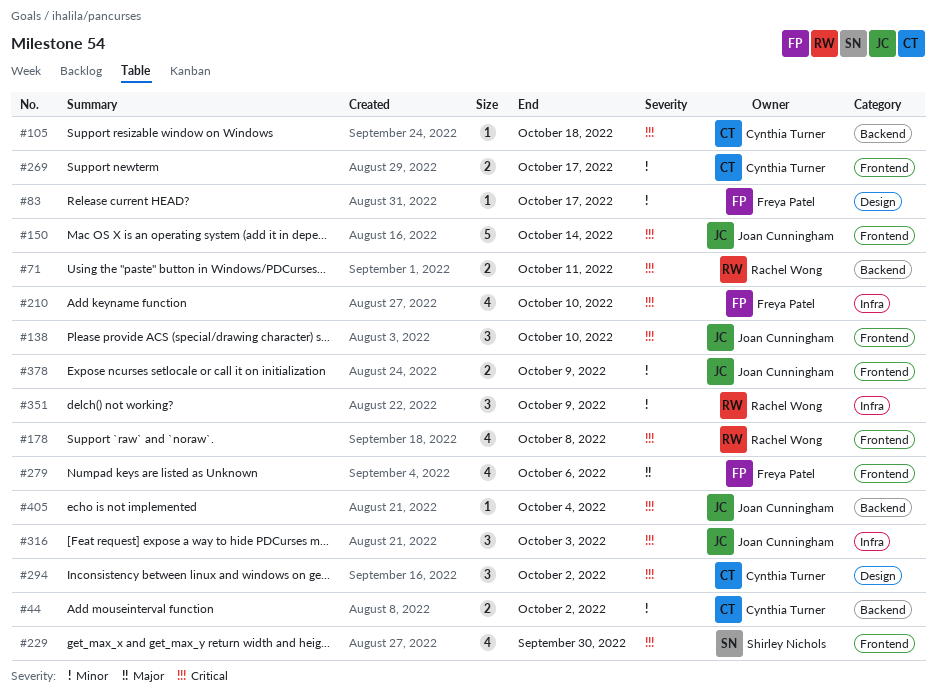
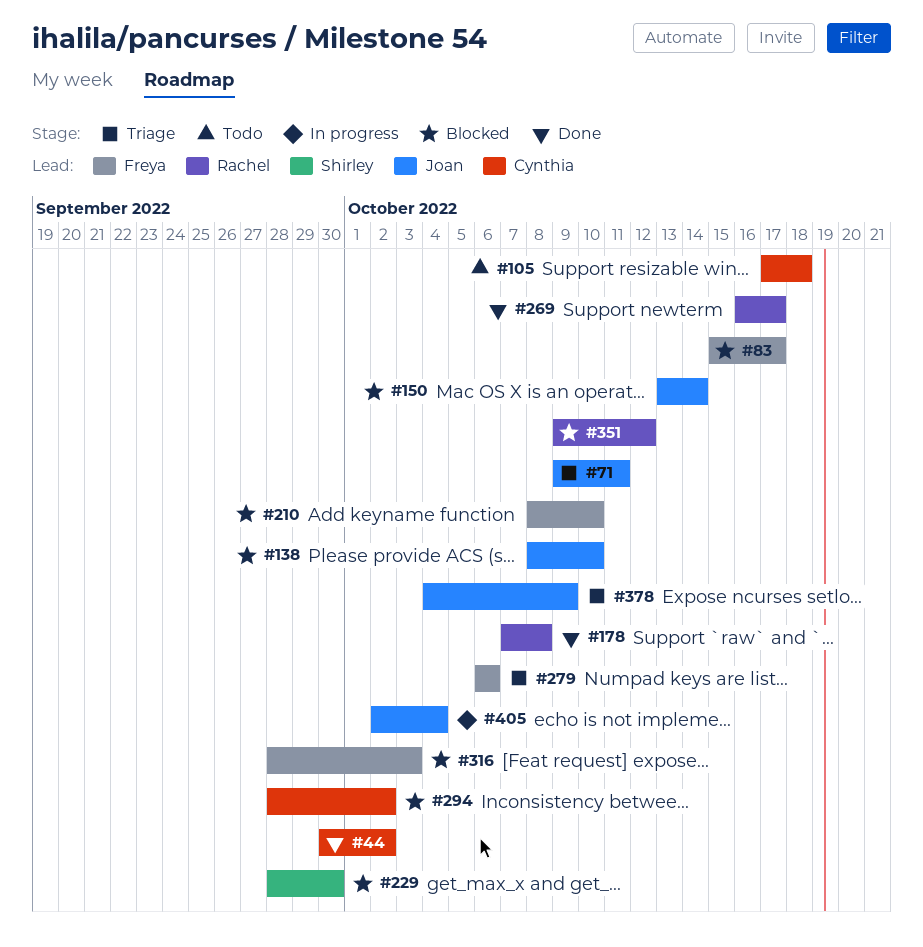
#71, owner: Rachel Wong -> Joan Cunningham
#269, owner: Cynthia Turner -> Rachel Wong
#316, owner: Joan Cunningham -> Freya Patel
#351, due: Oct 9 -> Oct 12

